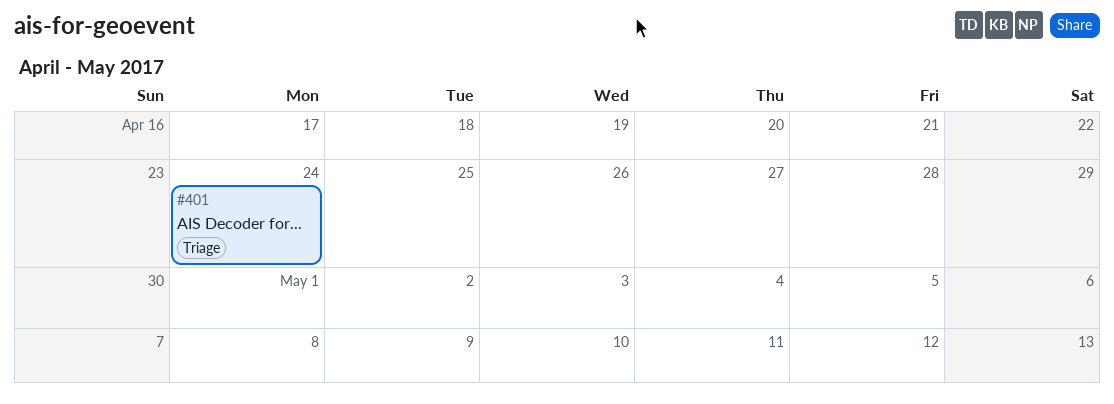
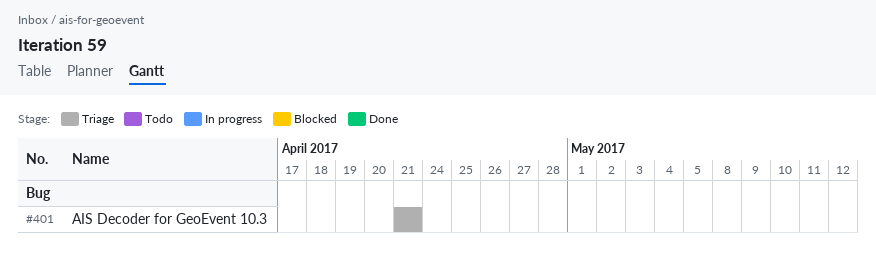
#401, due: Apr 24 -> Apr 21

